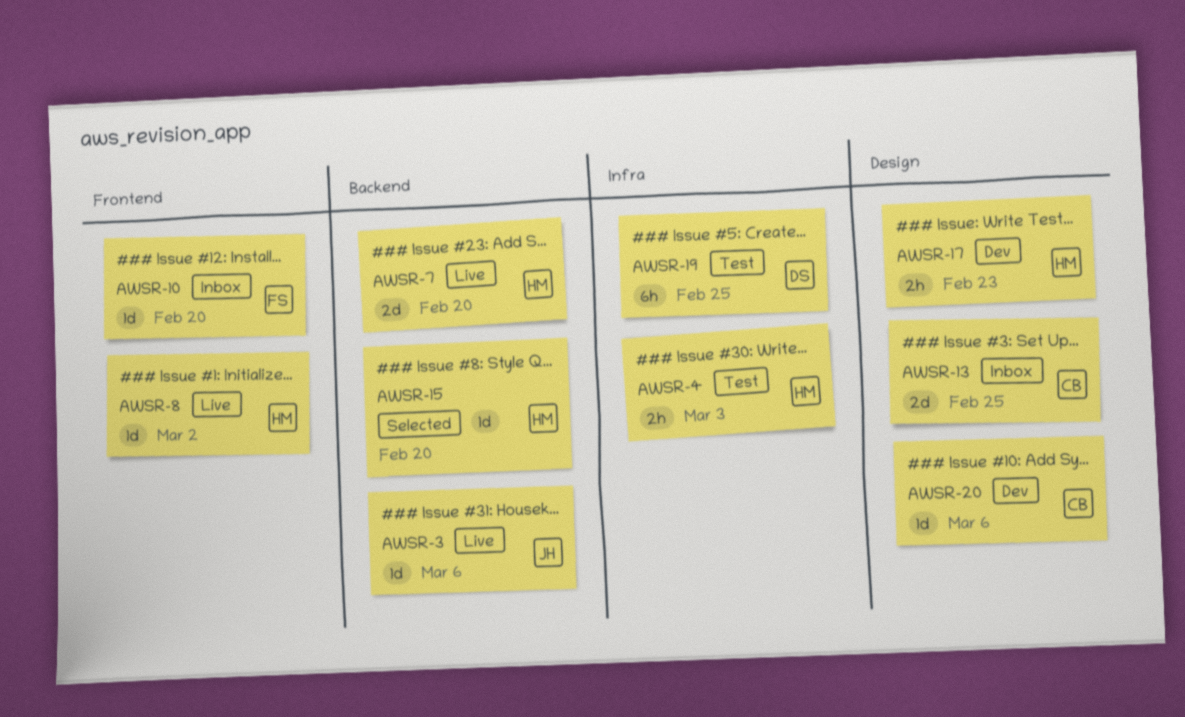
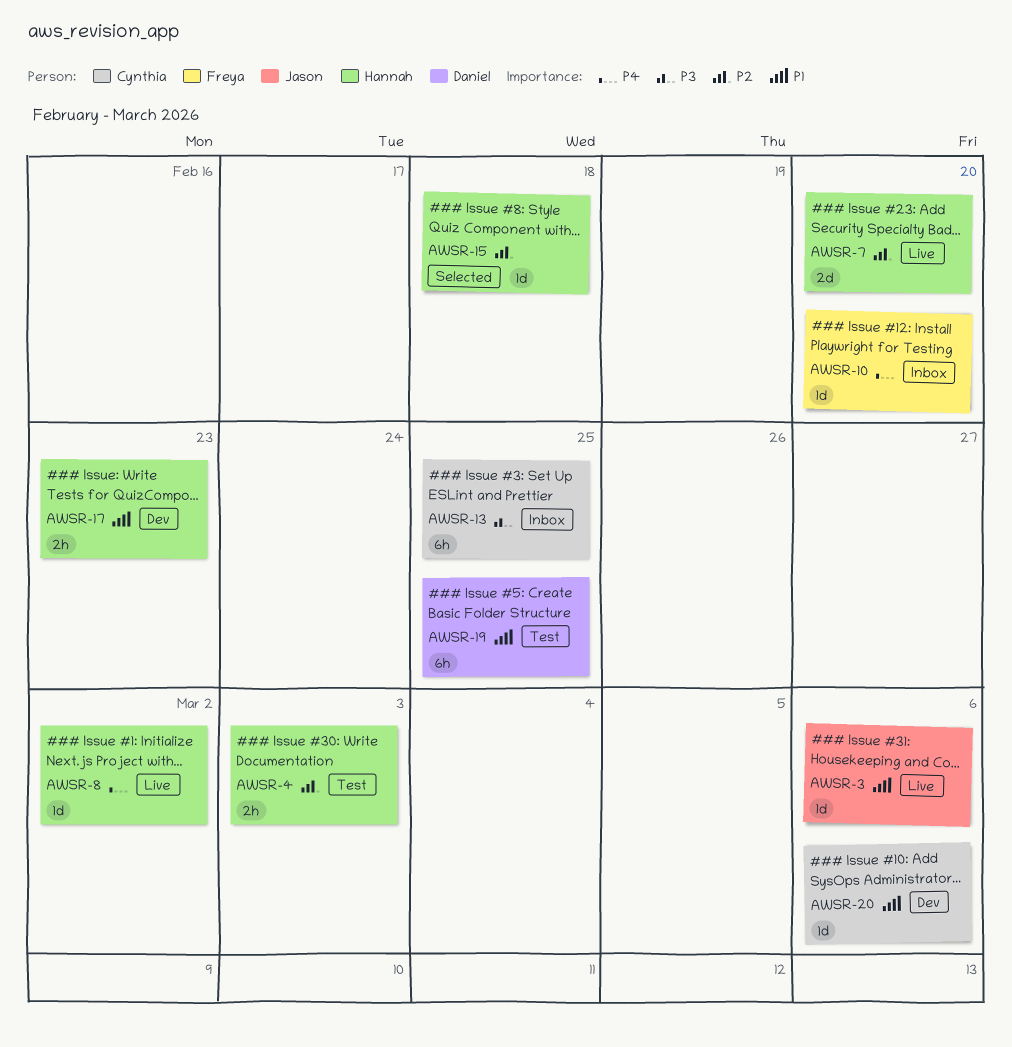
AWSR-13, estimate: 2d -> 6h
AWSR-15, due: Feb 20 -> Feb 18

